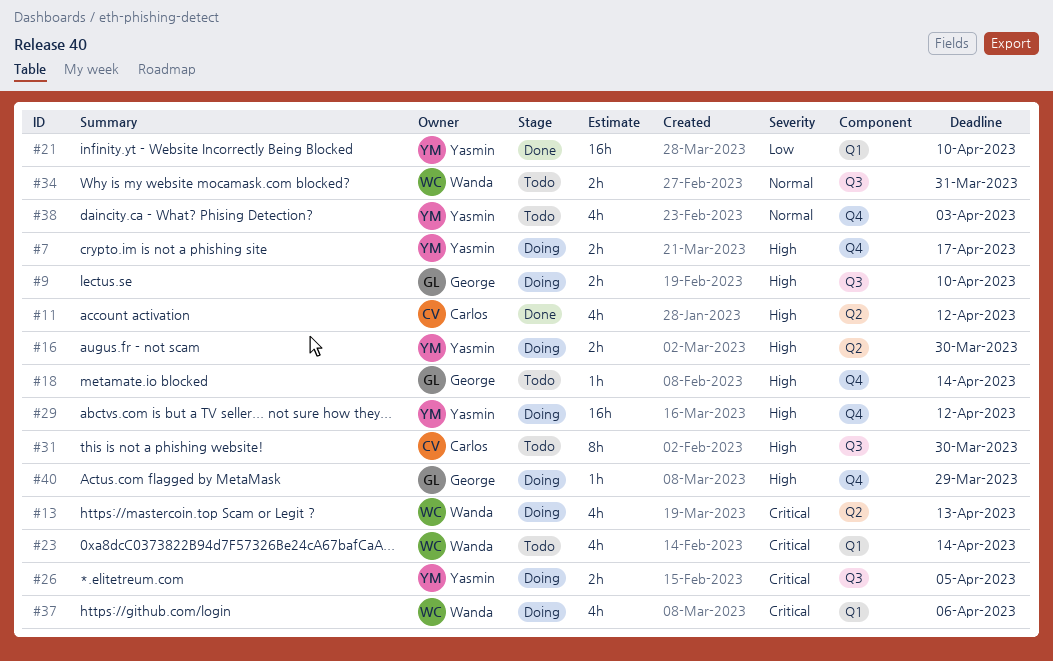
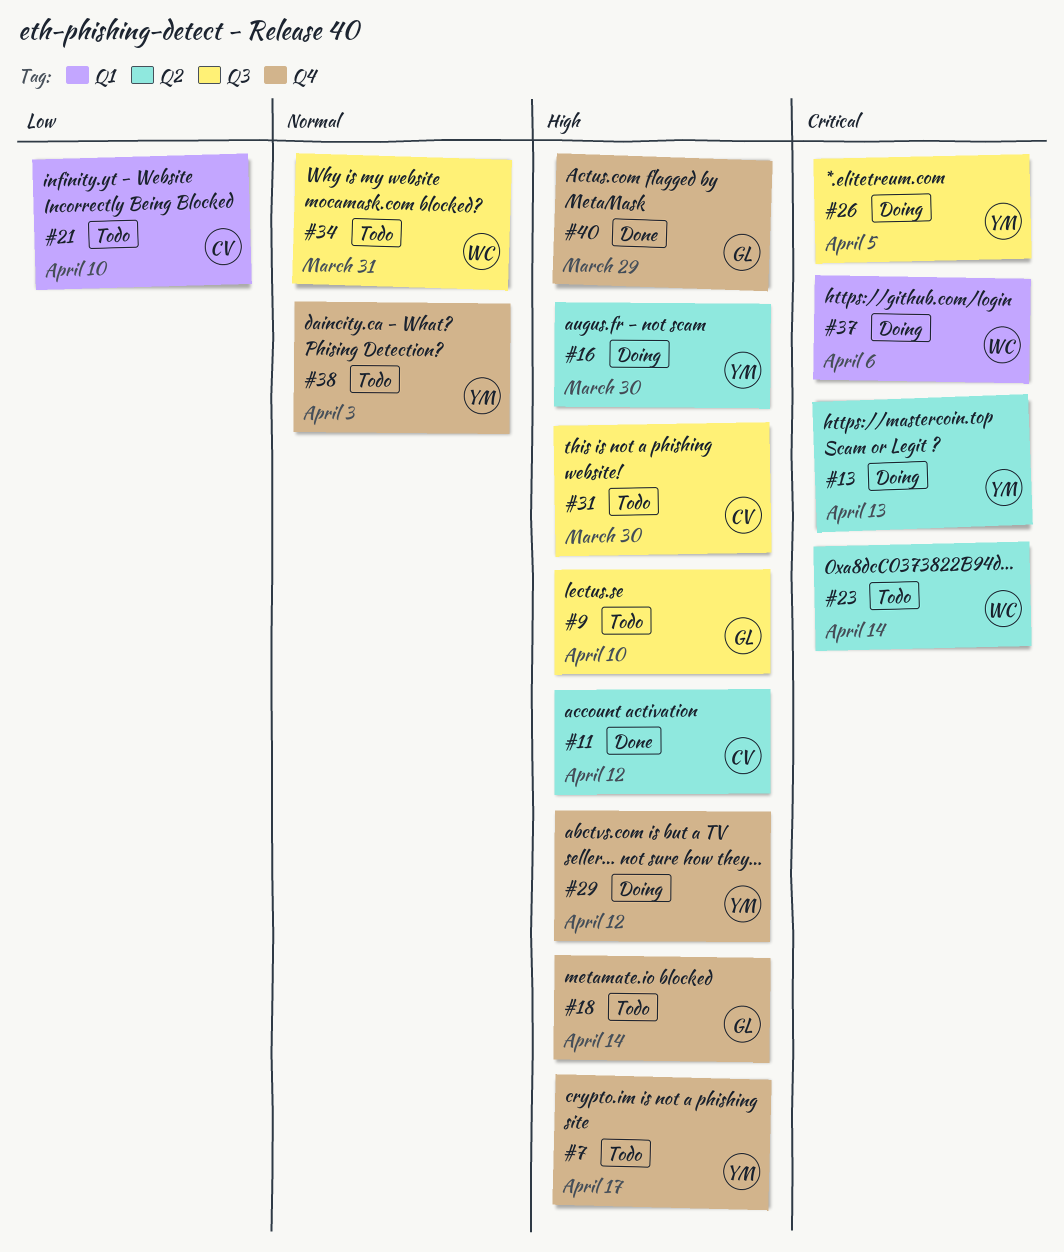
#7, status: Doing -> Todo
#9, status: Doing -> Todo
#13, owner: Wanda -> Yasmin
#21, status: Done -> Todo
#21, owner: Yasmin -> Carlos
#23, label: Q1 -> Q2
#40, status: Doing -> Done

